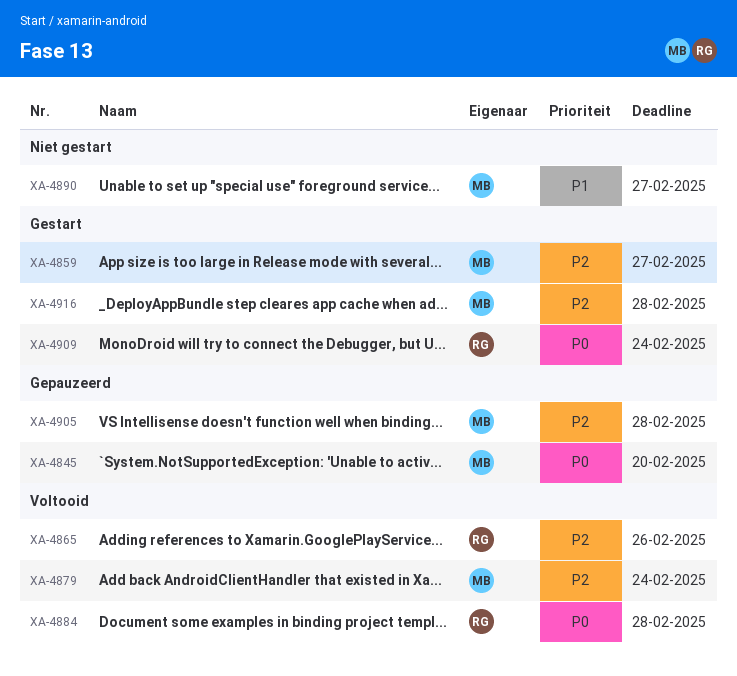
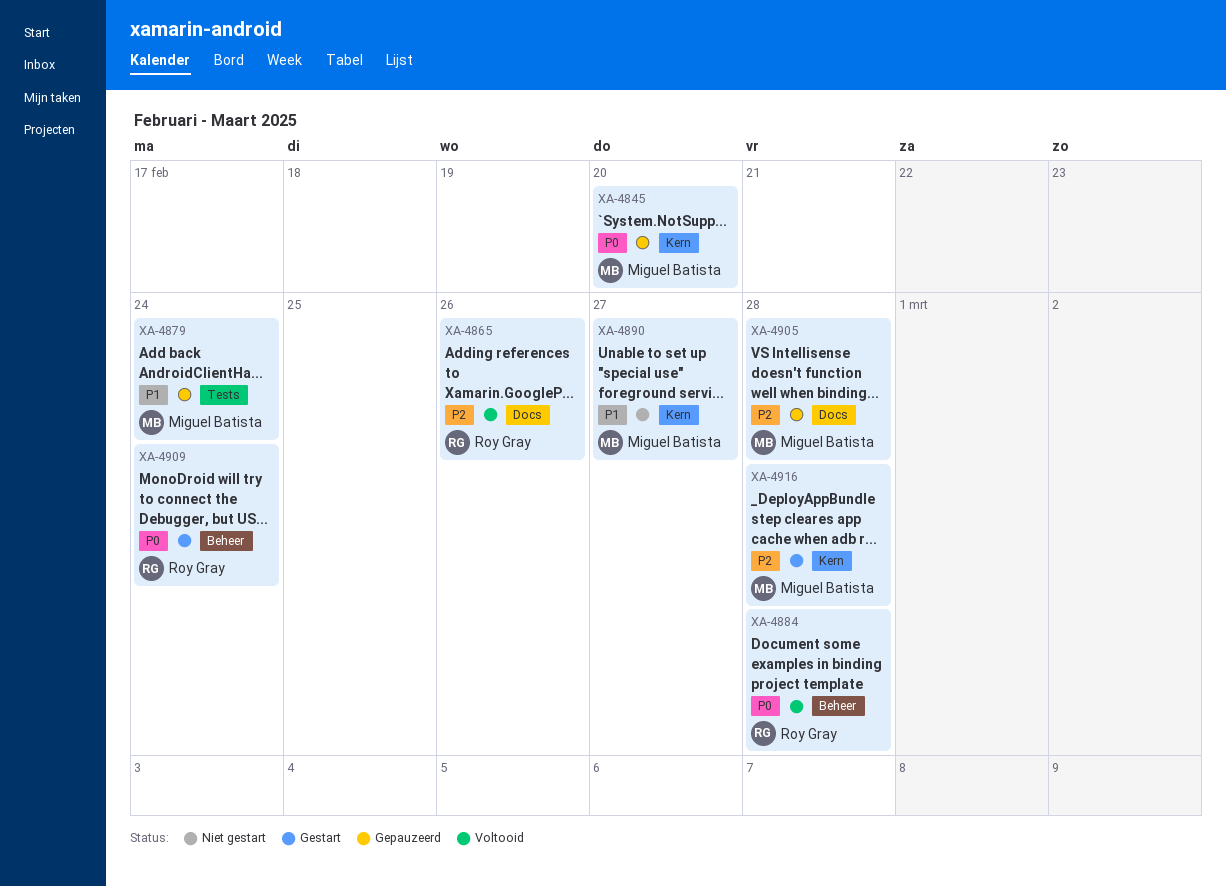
XA-4859: present -> none
XA-4879, status: Voltooid -> Gepauzeerd
XA-4879, priority: P2 -> P1

